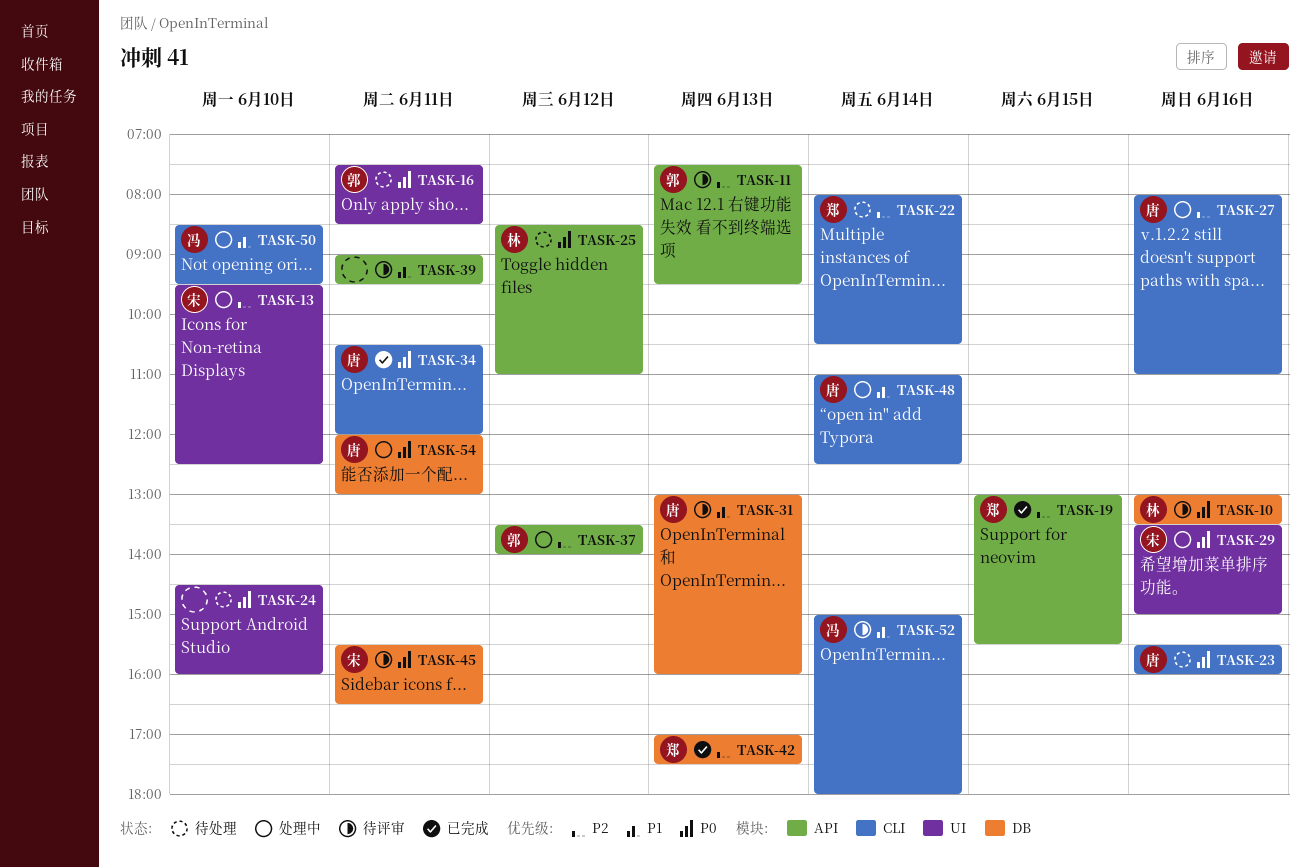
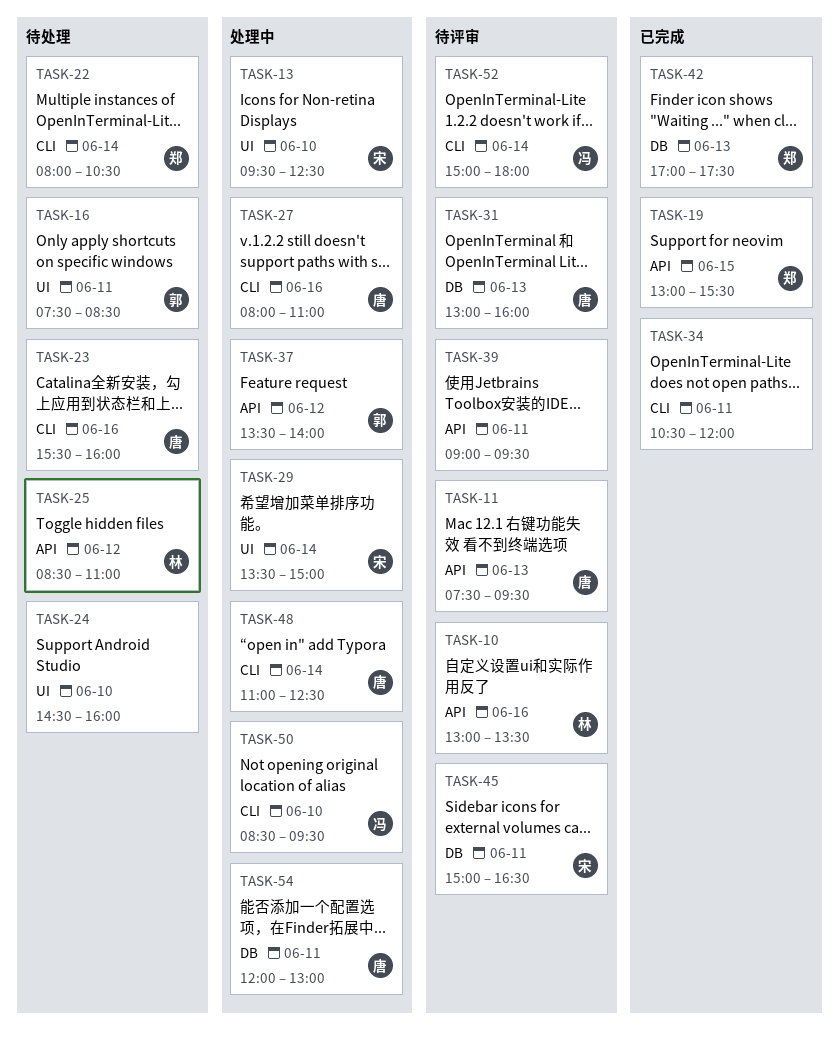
TASK-10, label: DB -> API
TASK-11, owner: 郭 -> 唐
TASK-29, day: Jun 16 -> Jun 14
TASK-34, owner: 唐 -> none
TASK-45, begins: 15:30 -> 15:00

